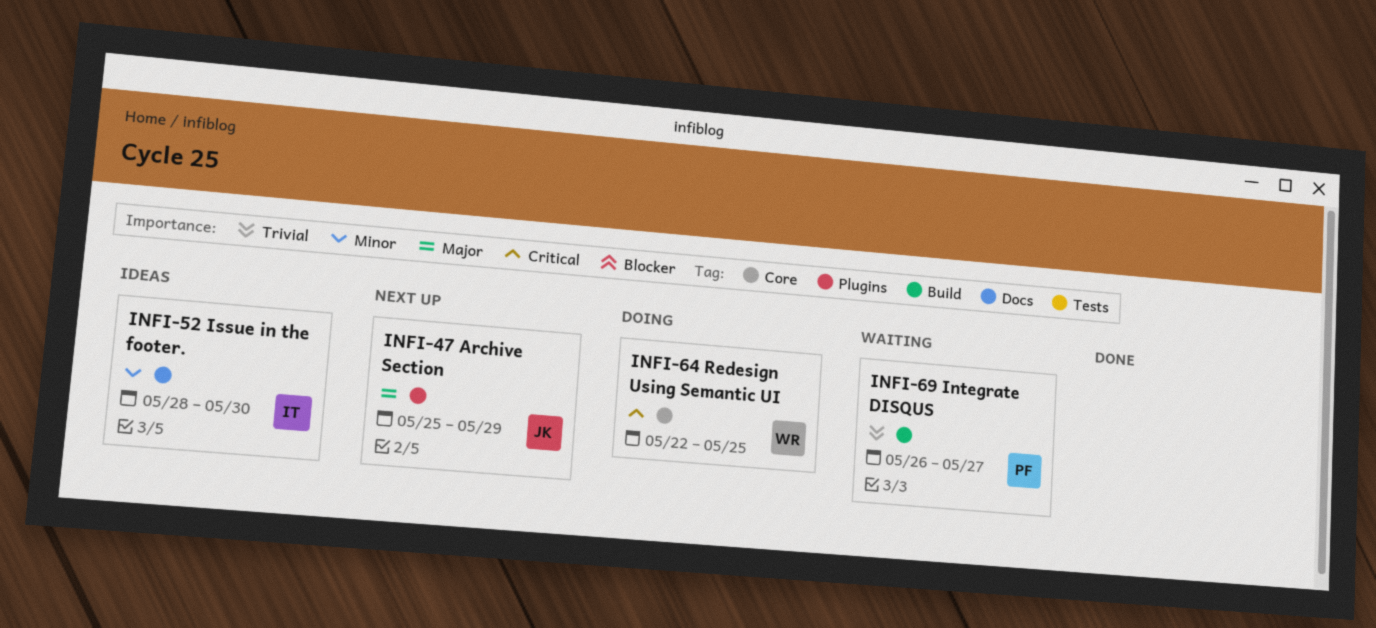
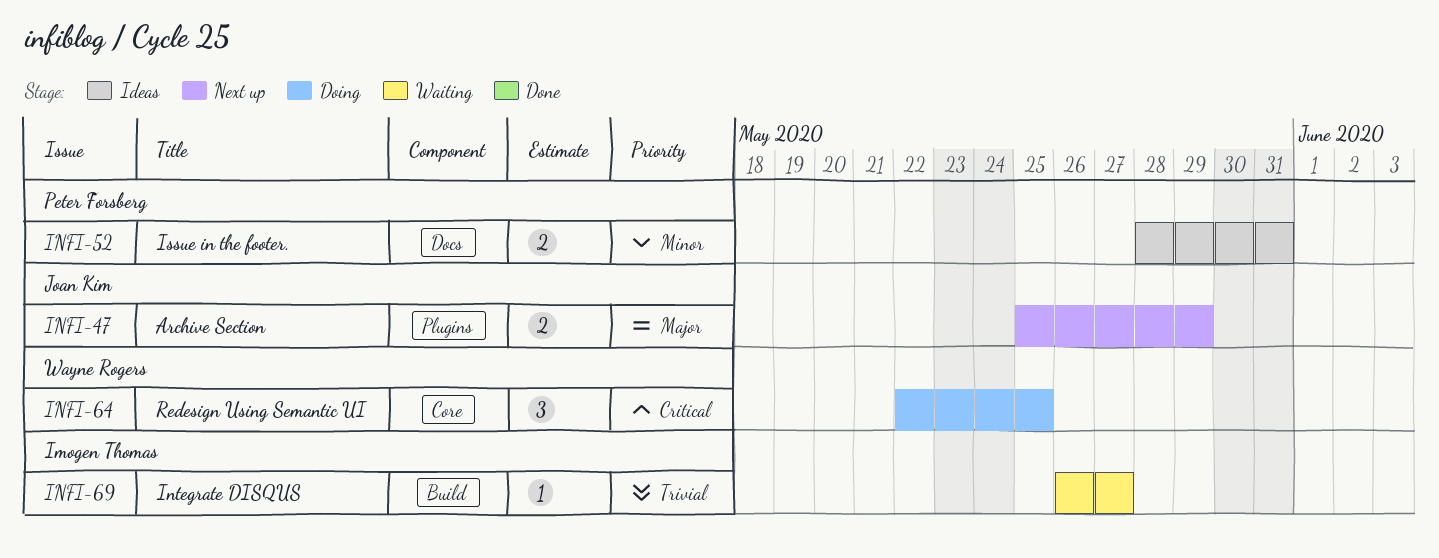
INFI-52, owner: Imogen Thomas -> Peter Forsberg
INFI-52, due: May 30 -> May 31
INFI-69, owner: Peter Forsberg -> Imogen Thomas

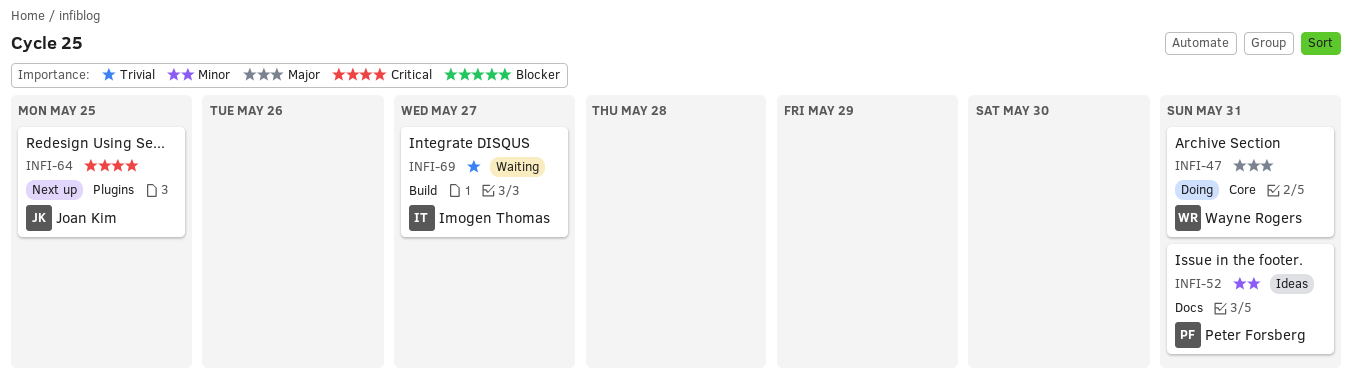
INFI-47, status: Next up -> Doing
INFI-47, owner: Joan Kim -> Wayne Rogers
INFI-47, label: Plugins -> Core
INFI-47, due: May 29 -> May 31
INFI-64, status: Doing -> Next up
INFI-64, owner: Wayne Rogers -> Joan Kim
INFI-64, label: Core -> Plugins

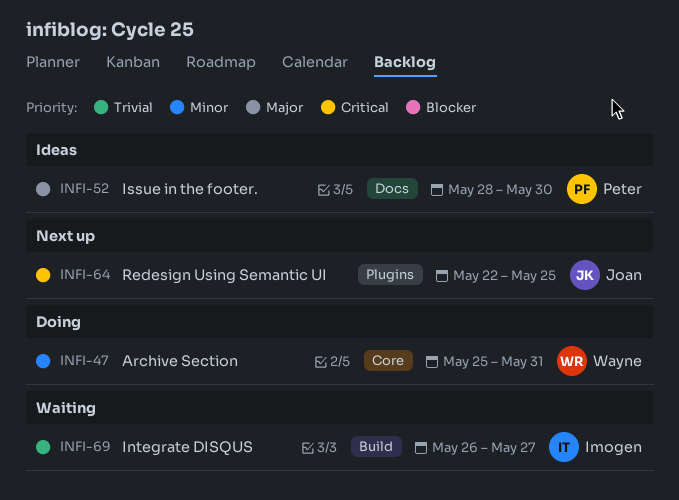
INFI-47, priority: Major -> Minor
INFI-52, priority: Minor -> Major
INFI-52, due: May 31 -> May 30

